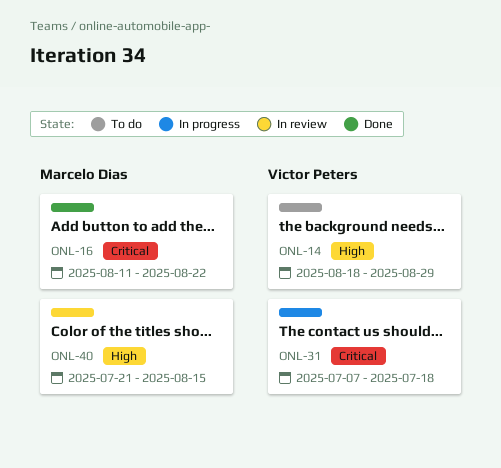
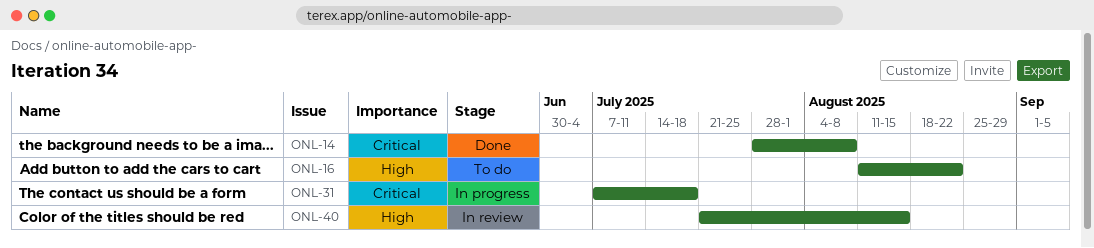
ONL-14, status: To do -> Done
ONL-14, priority: High -> Critical
ONL-14, start: Aug 18 -> Jul 28
ONL-14, due: Aug 29 -> Aug 8
ONL-16, status: Done -> To do
ONL-16, priority: Critical -> High

